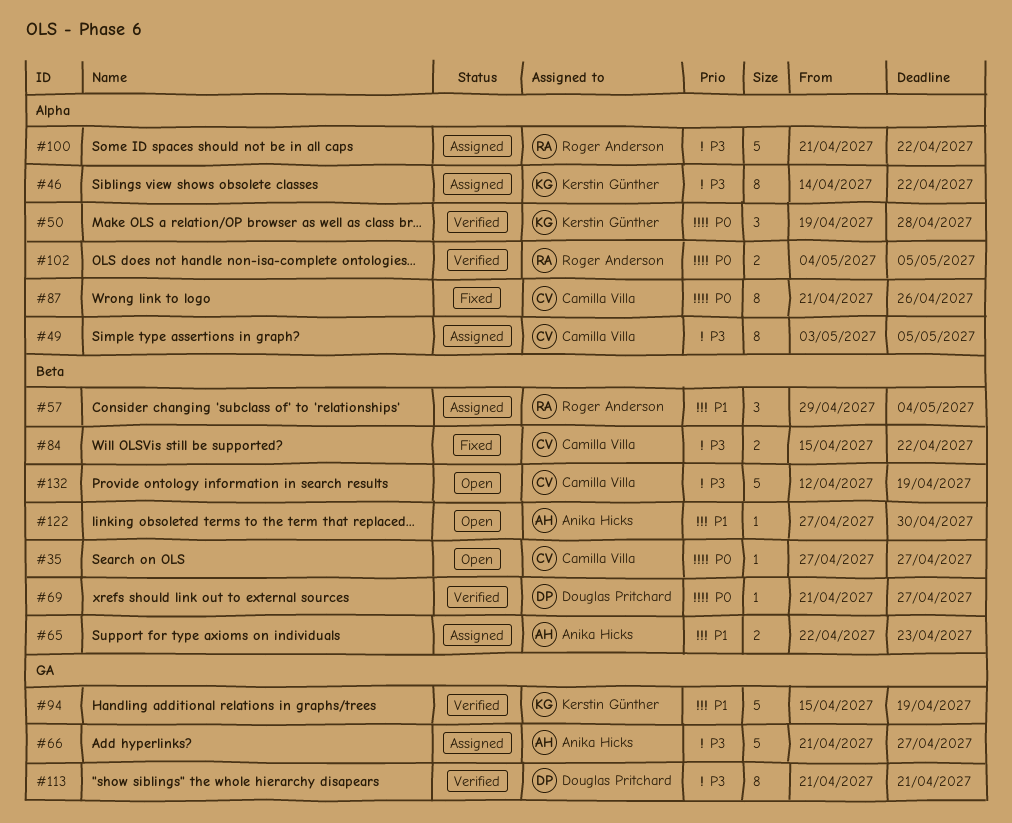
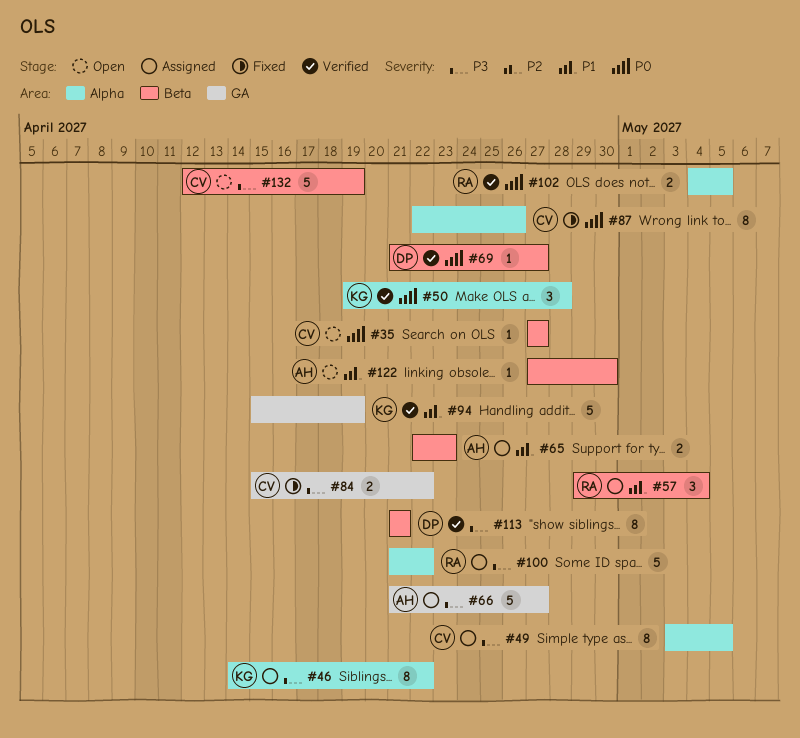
#84, label: Beta -> GA
#87, start: Apr 21 -> Apr 22
#113, label: GA -> Beta

